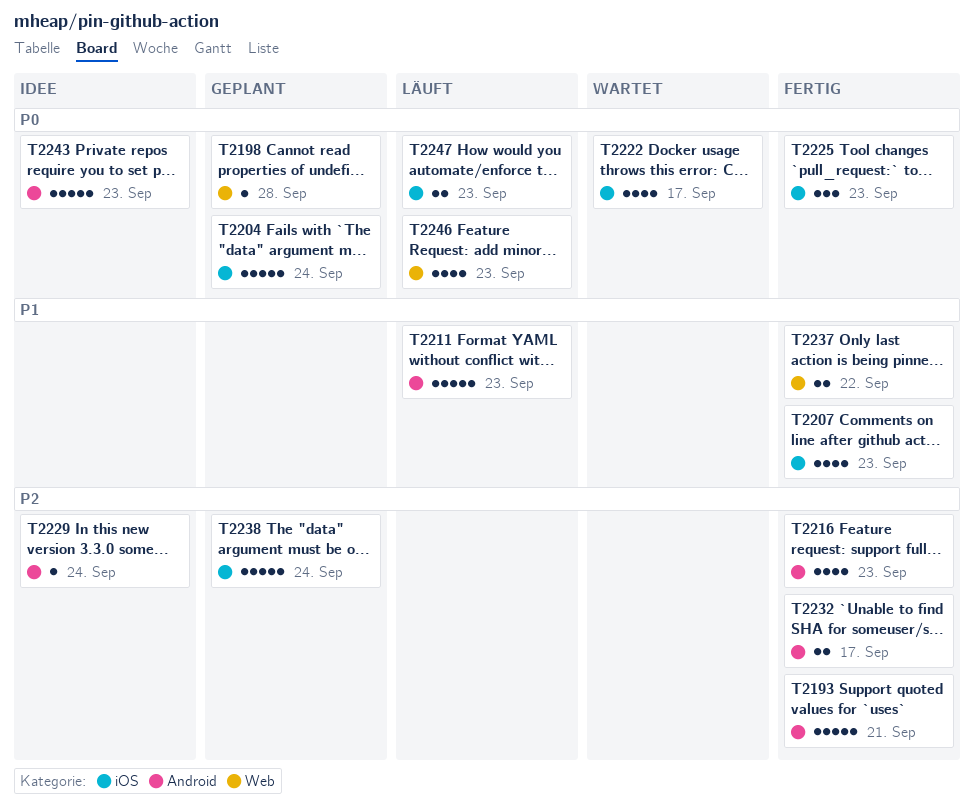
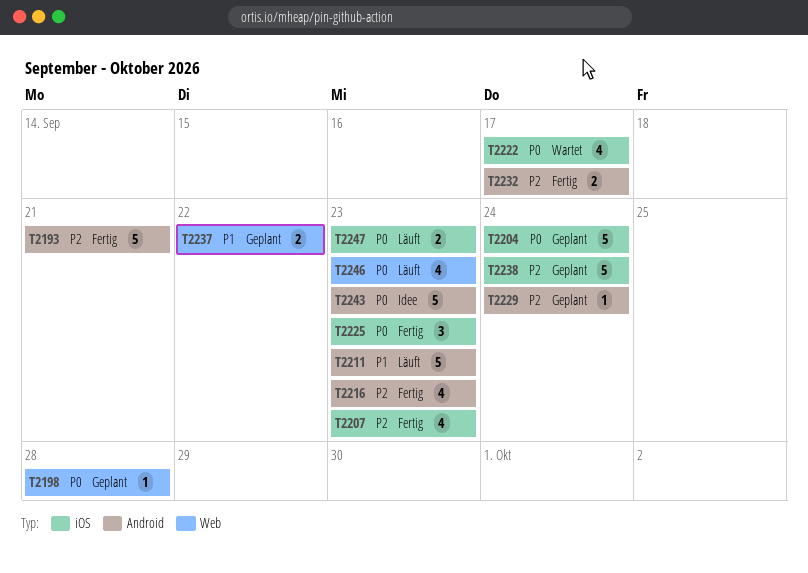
T2207, priority: P1 -> P2
T2229, status: Idee -> Geplant
T2237, status: Fertig -> Geplant

